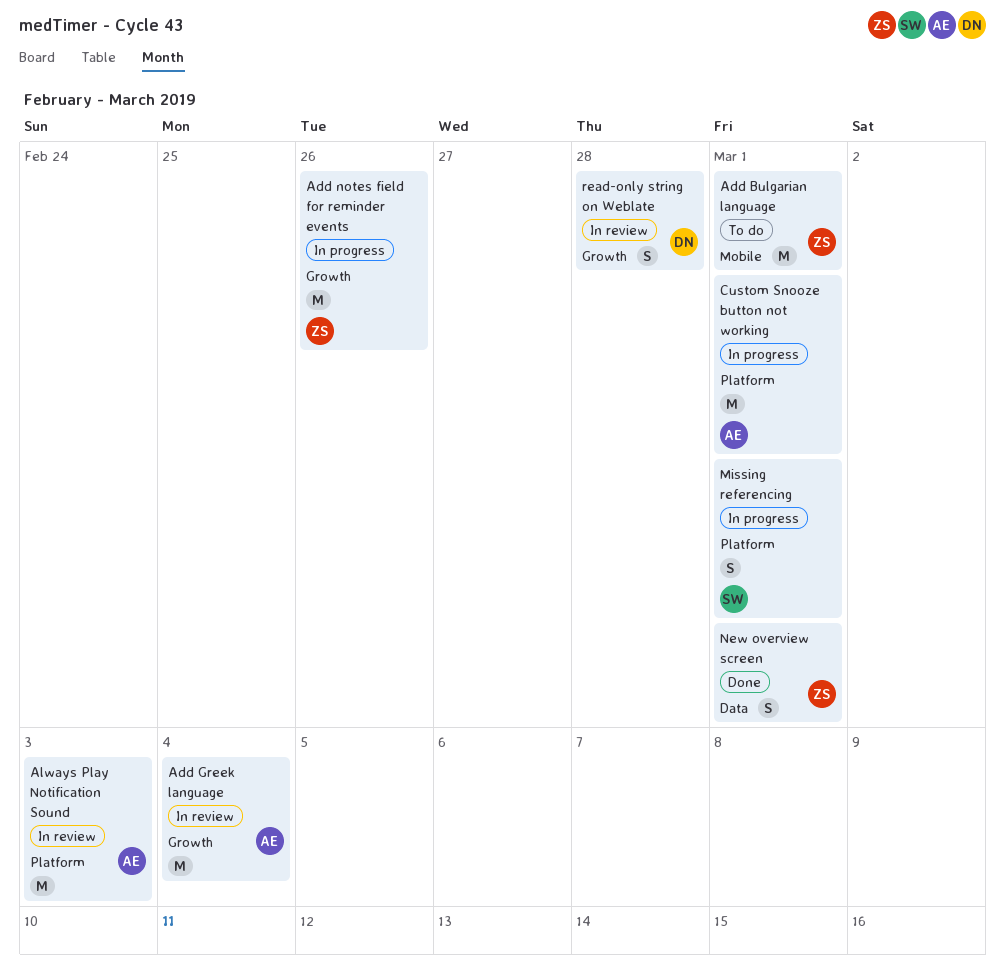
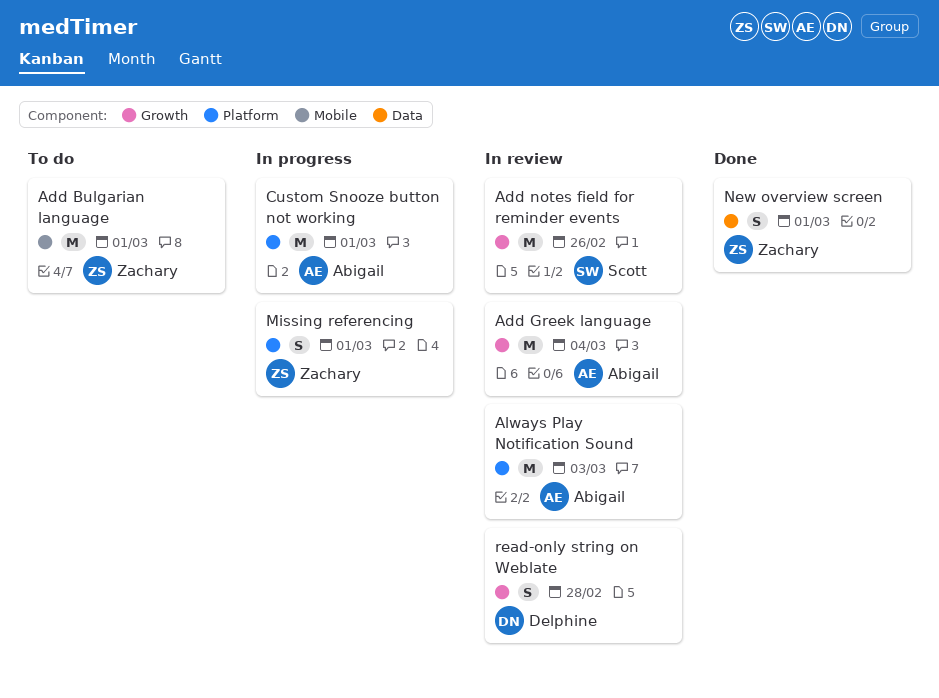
Add notes field for reminder events, status: In progress -> In review
Add notes field for reminder events, owner: Zachary -> Scott
Missing referencing, owner: Scott -> Zachary

